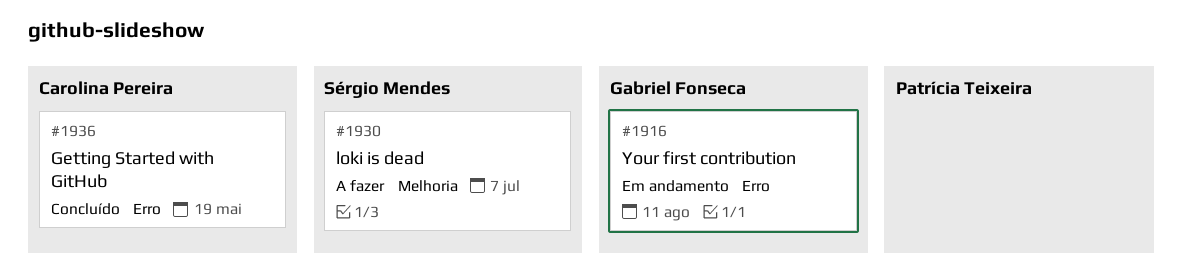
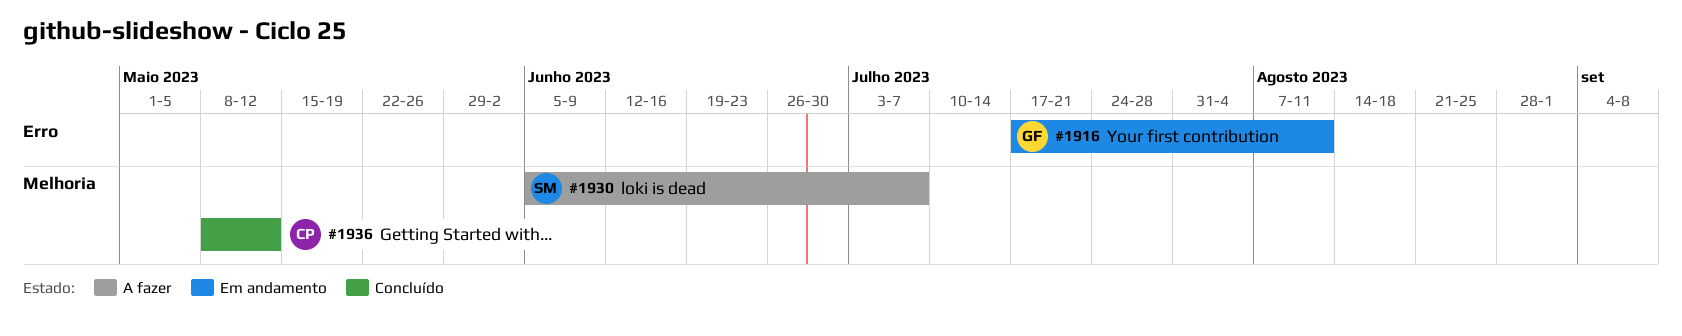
#1936, label: Erro -> Melhoria
#1936, due: May 19 -> May 12

